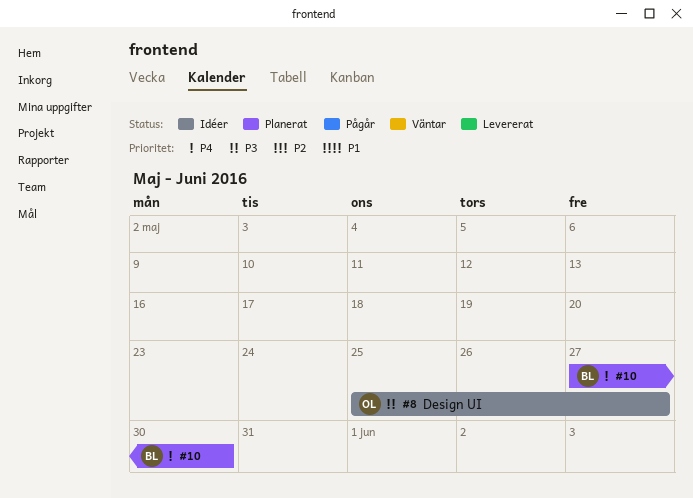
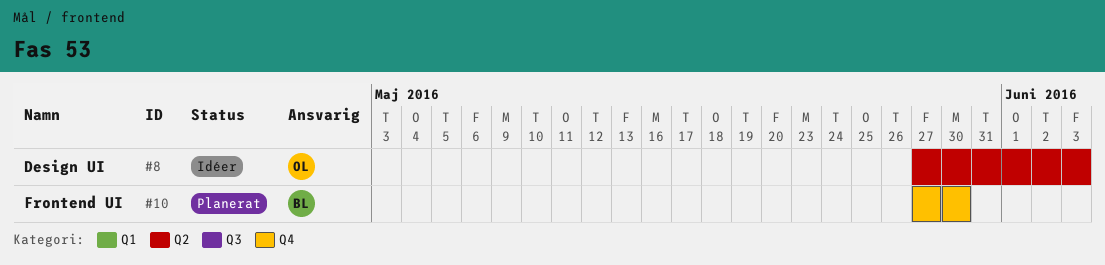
#8, start: May 25 -> May 27
#8, due: May 27 -> Jun 3

